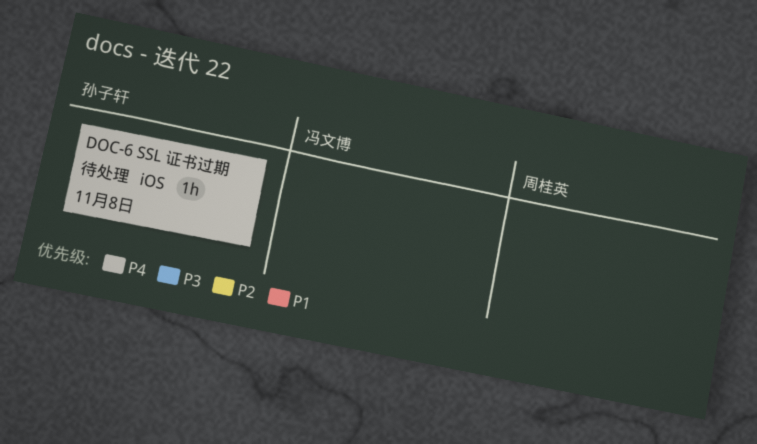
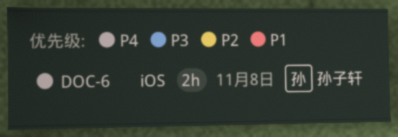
DOC-6, estimate: 1h -> 2h

